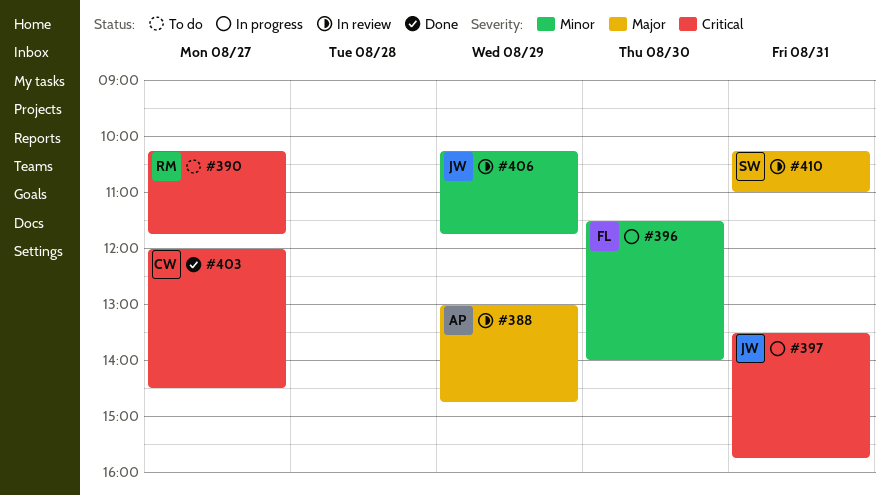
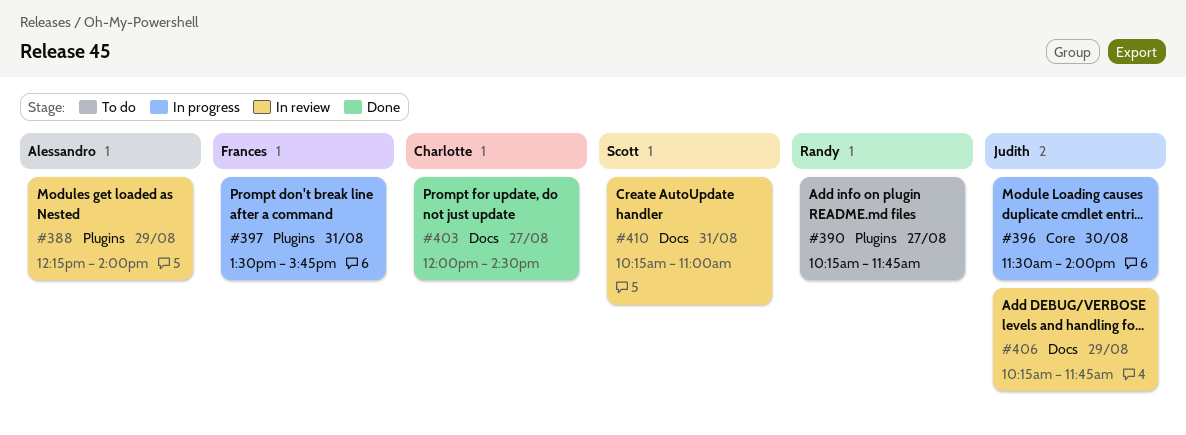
#388, begins: 13:00 -> 12:15
#388, ends: 14:45 -> 14:00
#396, owner: Frances -> Judith
#397, owner: Judith -> Frances

